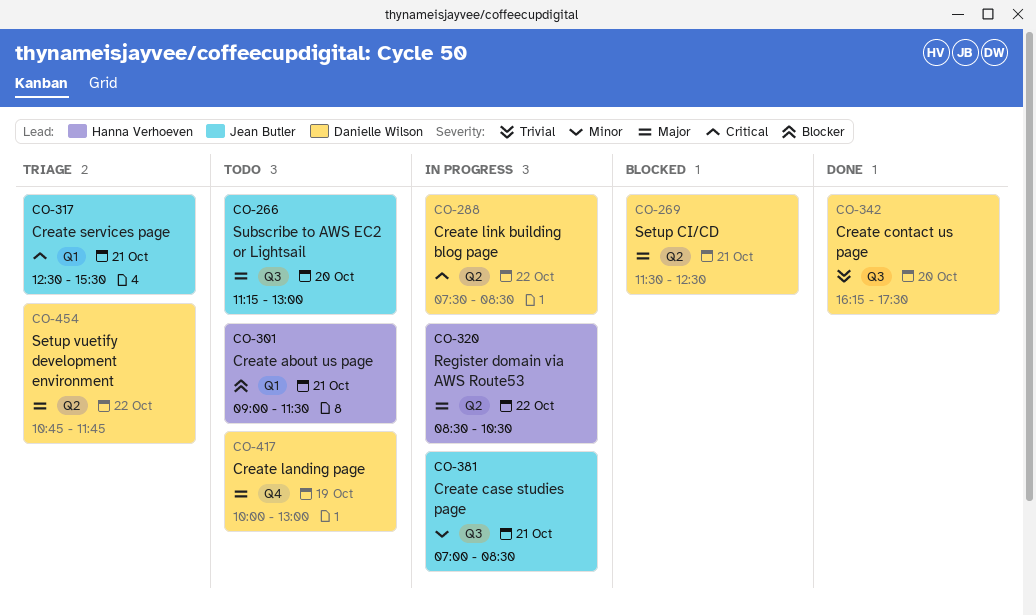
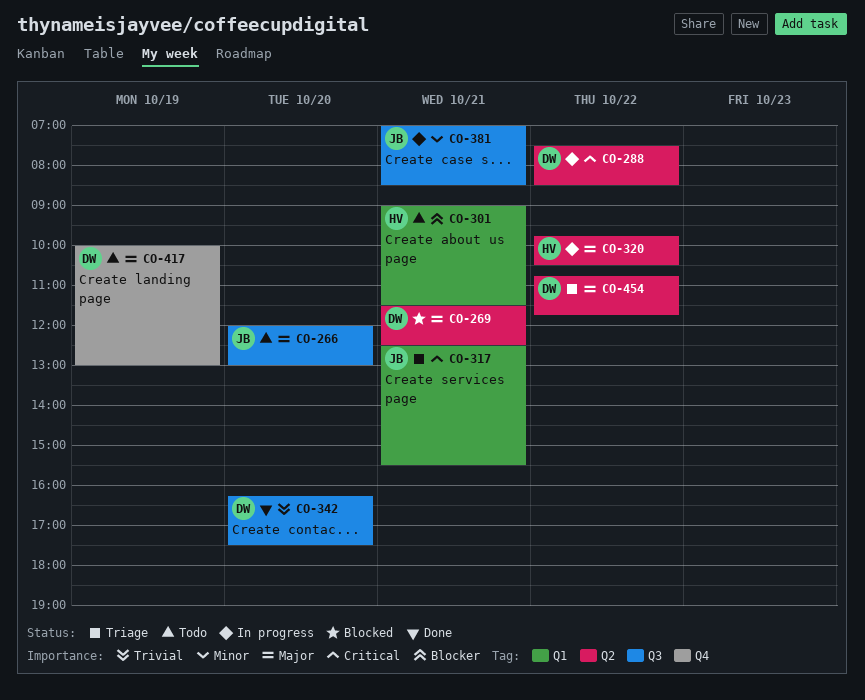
CO-266, begins: 11:15 -> 12:00
CO-320, begins: 08:30 -> 09:45

